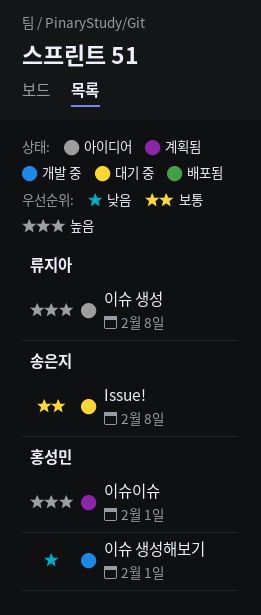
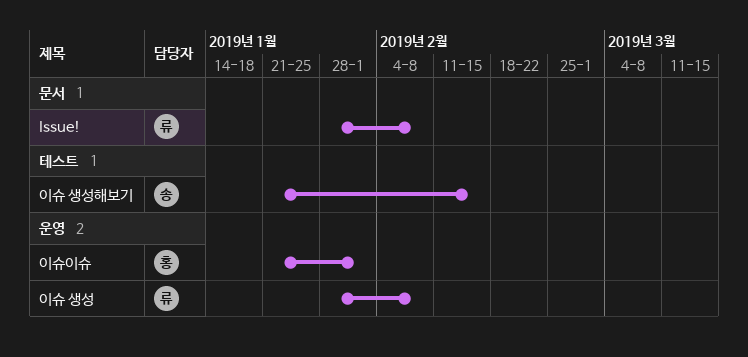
Issue!, owner: 송은지 -> 류지아
이슈 생성해보기, owner: 홍성민 -> 송은지
이슈 생성해보기, due: Feb 1 -> Feb 15

